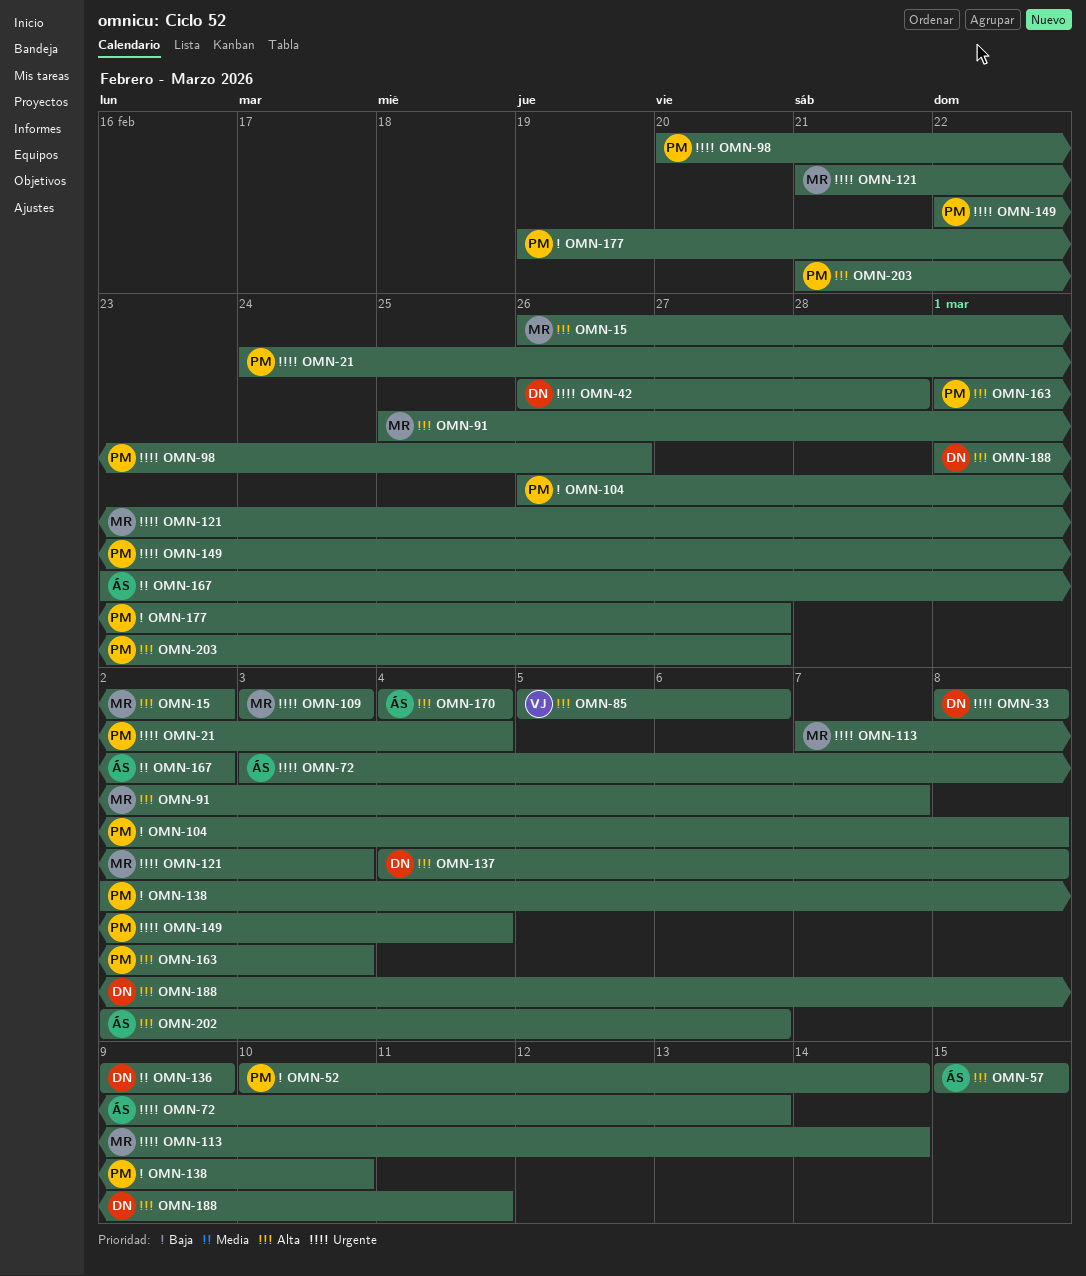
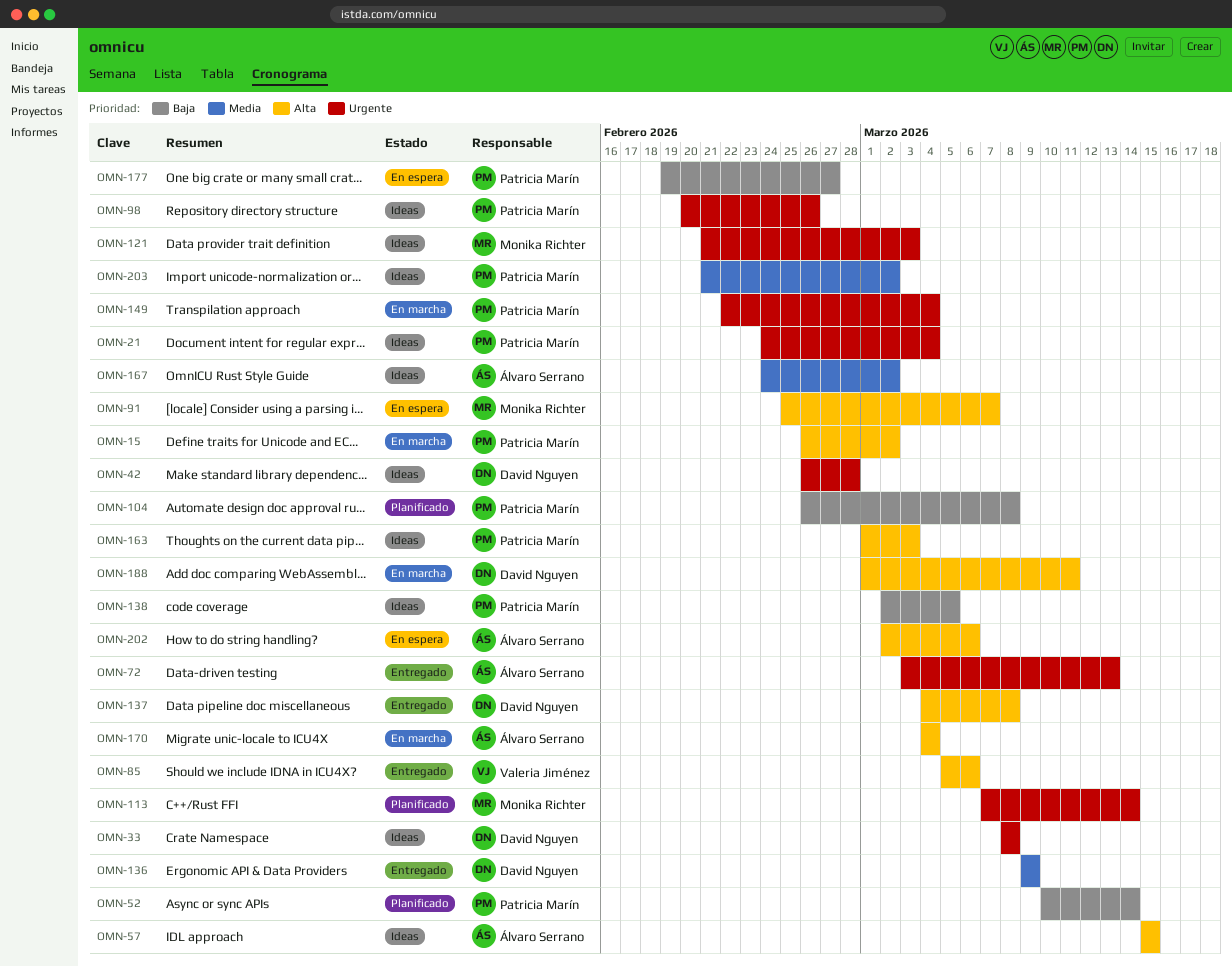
OMN-15, owner: Monika Richter -> Patricia Marín
OMN-109: present -> none
OMN-138, due: Mar 10 -> Mar 5
OMN-167, start: Feb 23 -> Feb 24
OMN-203, priority: Alta -> Media
OMN-203, due: Feb 27 -> Mar 2

